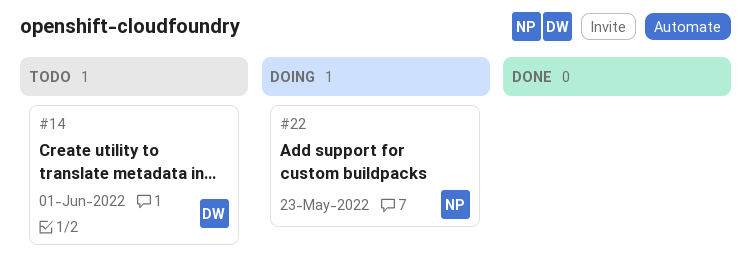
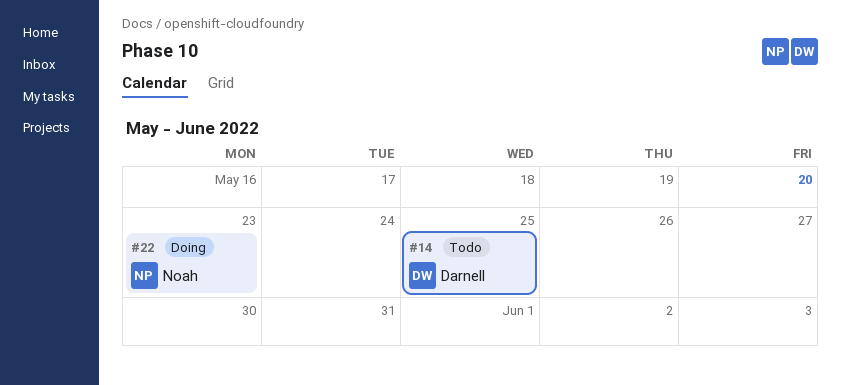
#14, due: Jun 1 -> May 25

